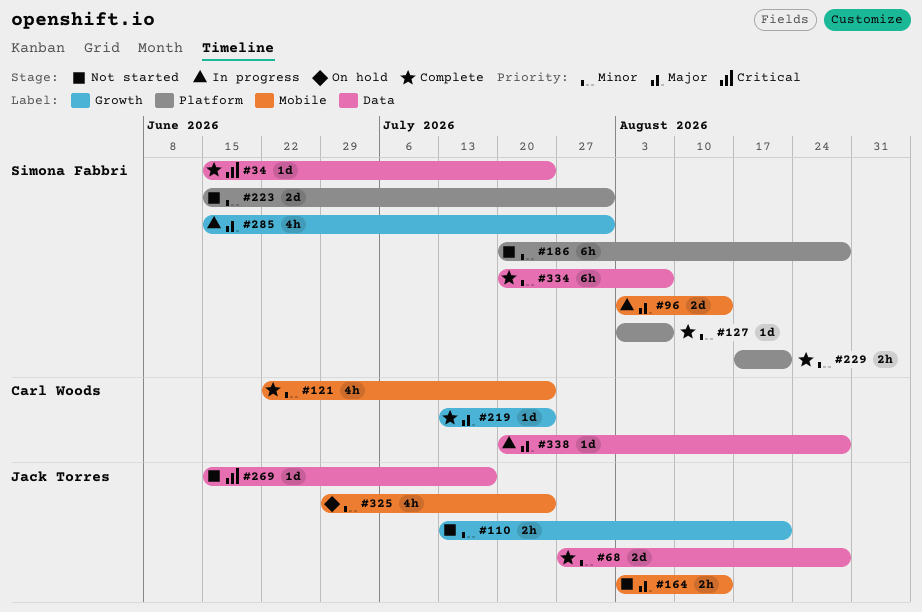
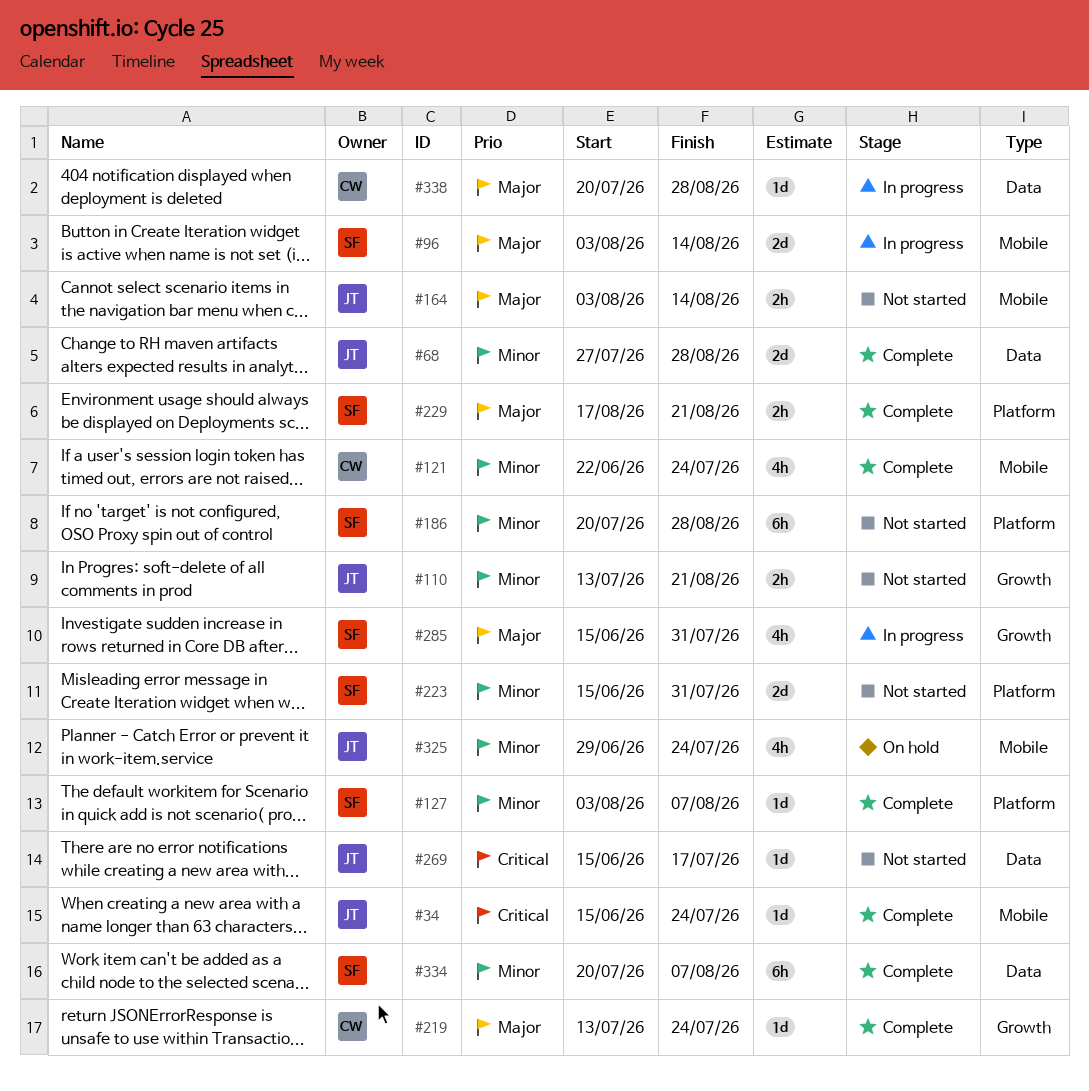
#34, owner: Simona Fabbri -> Jack Torres
#34, label: Data -> Mobile
#229, priority: Minor -> Major

